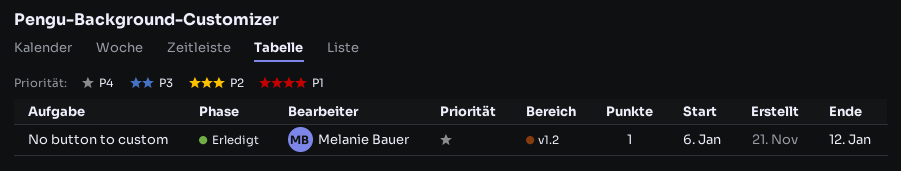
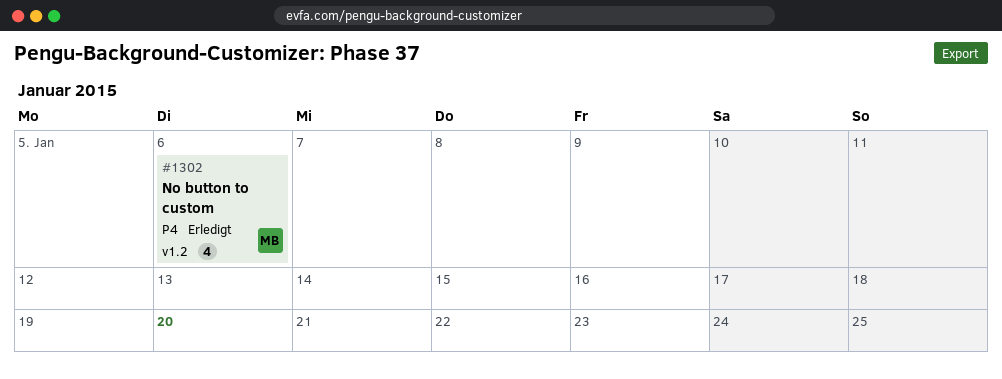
No button to custom, estimate: 1 -> 4
No button to custom, due: Jan 12 -> Jan 6

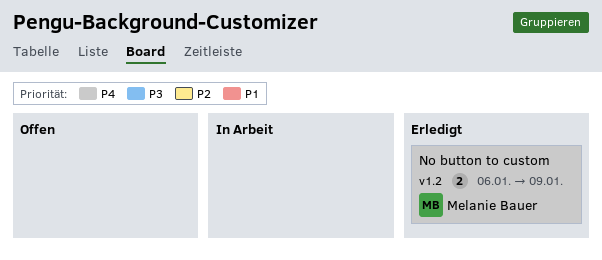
No button to custom, estimate: 4 -> 2
No button to custom, due: Jan 6 -> Jan 9

